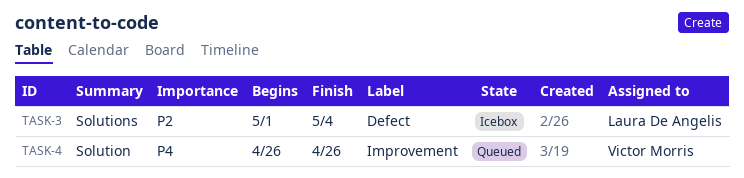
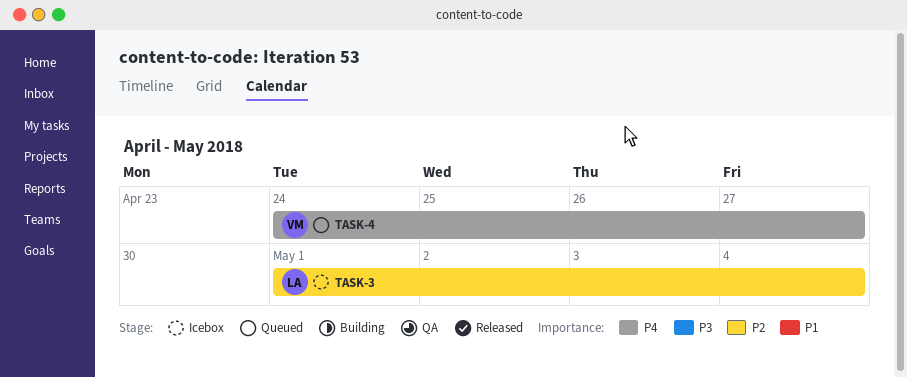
TASK-4, start: Apr 26 -> Apr 24
TASK-4, due: Apr 26 -> Apr 27

